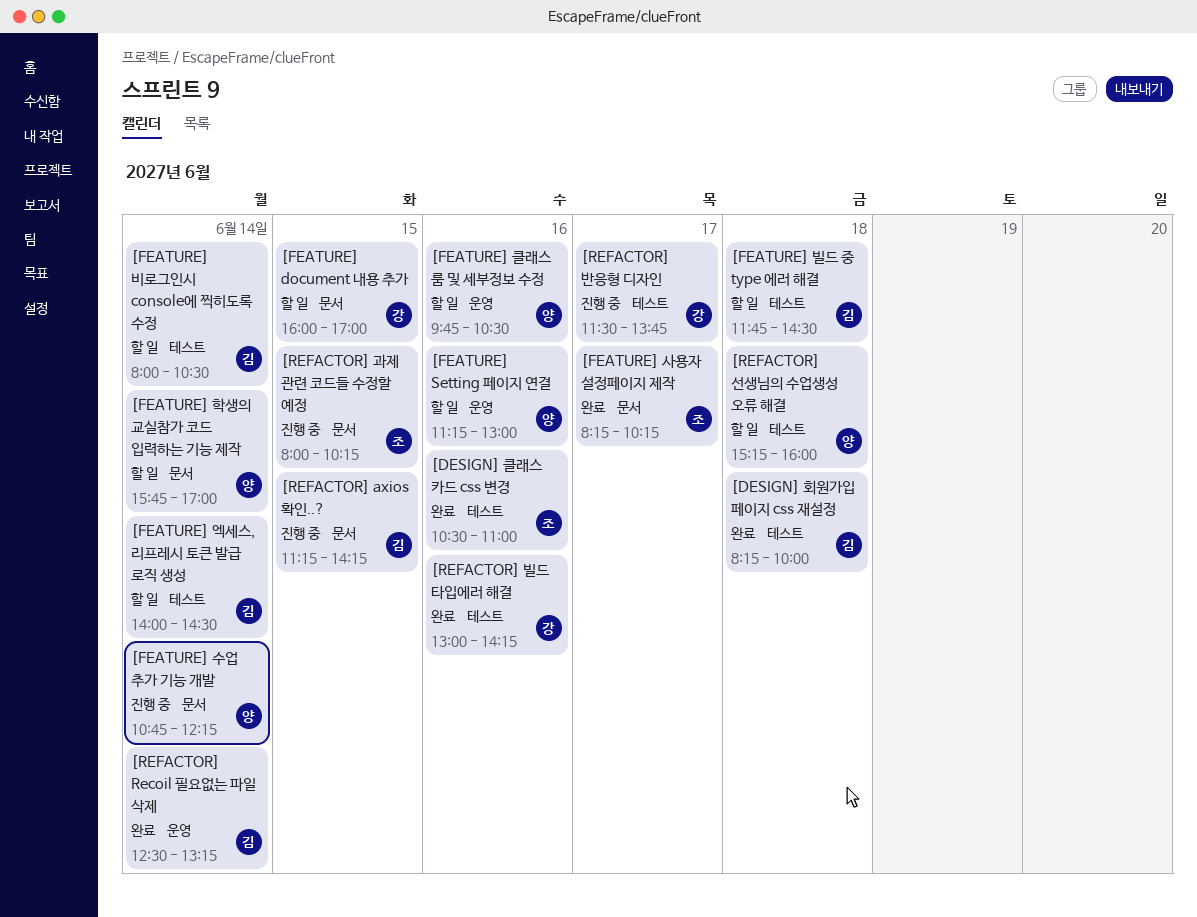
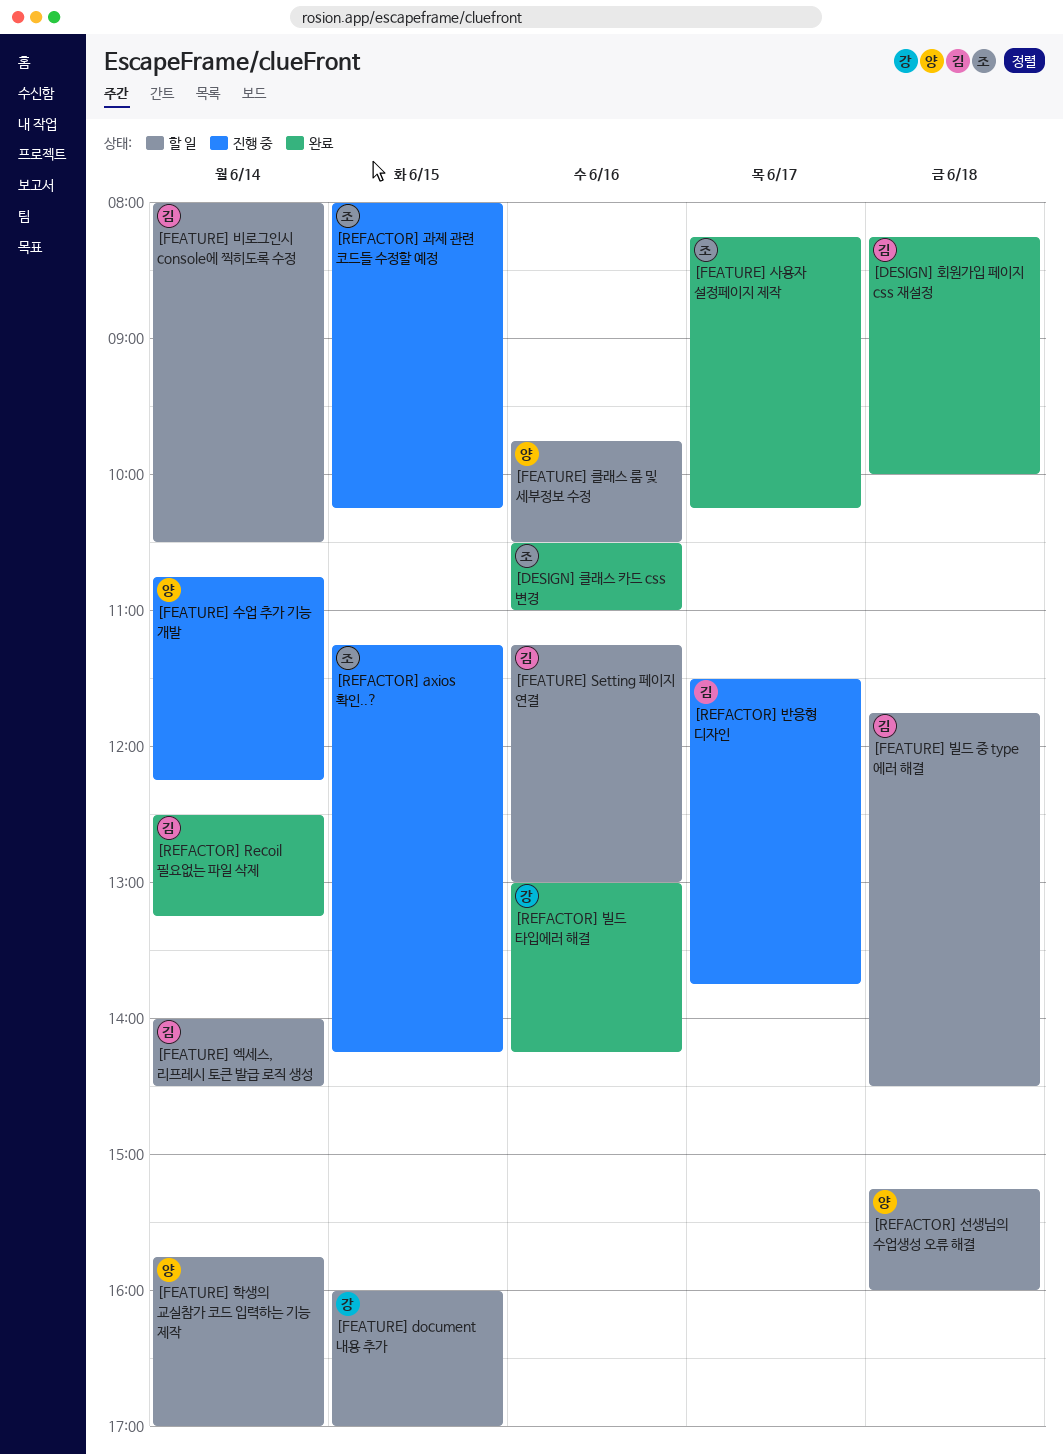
[FEATURE] Setting 페이지 연결, owner: 양 -> 김
[REFACTOR] axios 확인..?, owner: 김 -> 조
[REFACTOR] 반응형 디자인, owner: 강 -> 김

